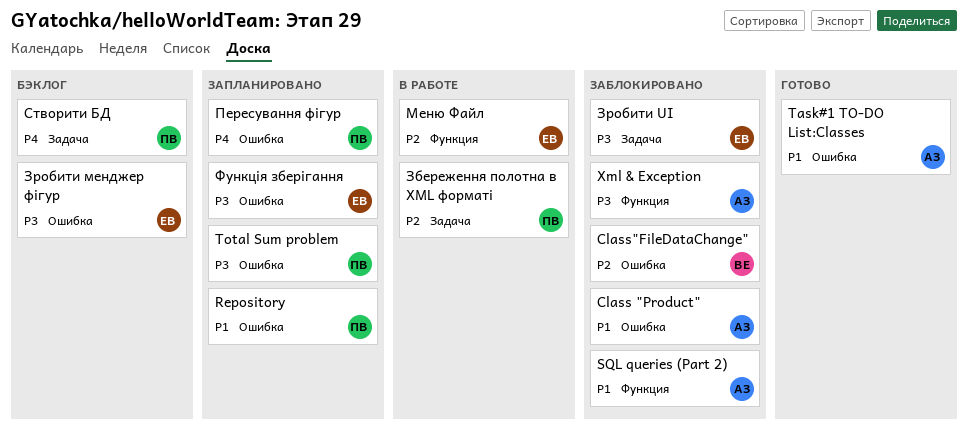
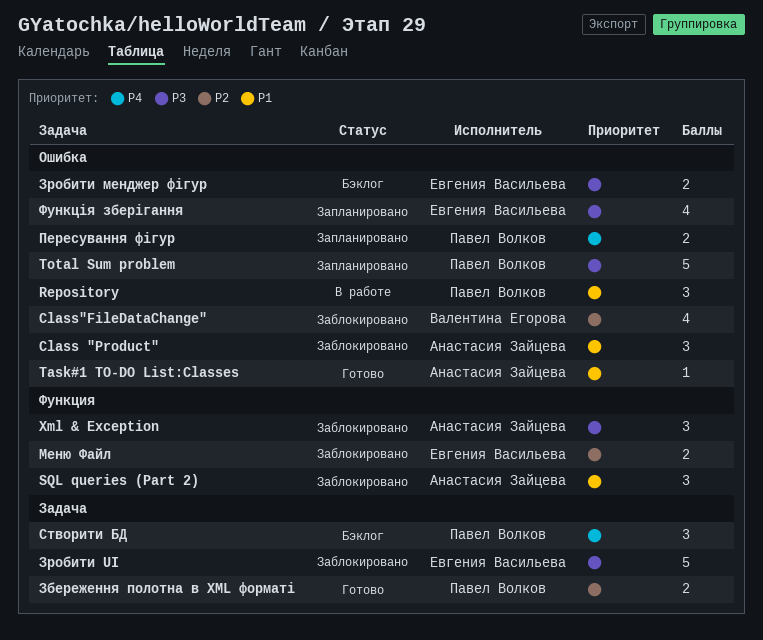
Repository, status: Запланировано -> В работе
Збереження полотна в XML форматі, status: В работе -> Готово
Меню Файл, status: В работе -> Заблокировано

